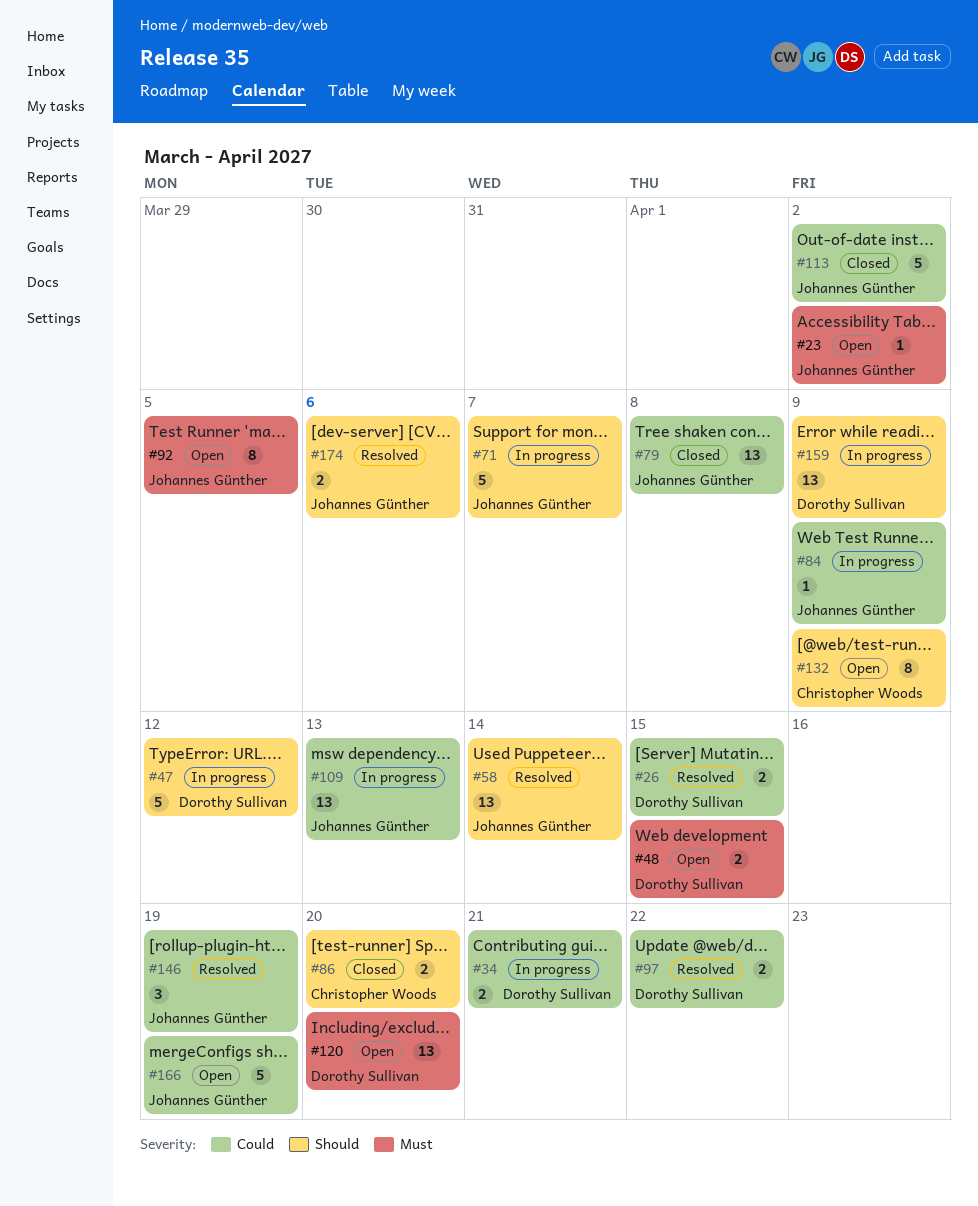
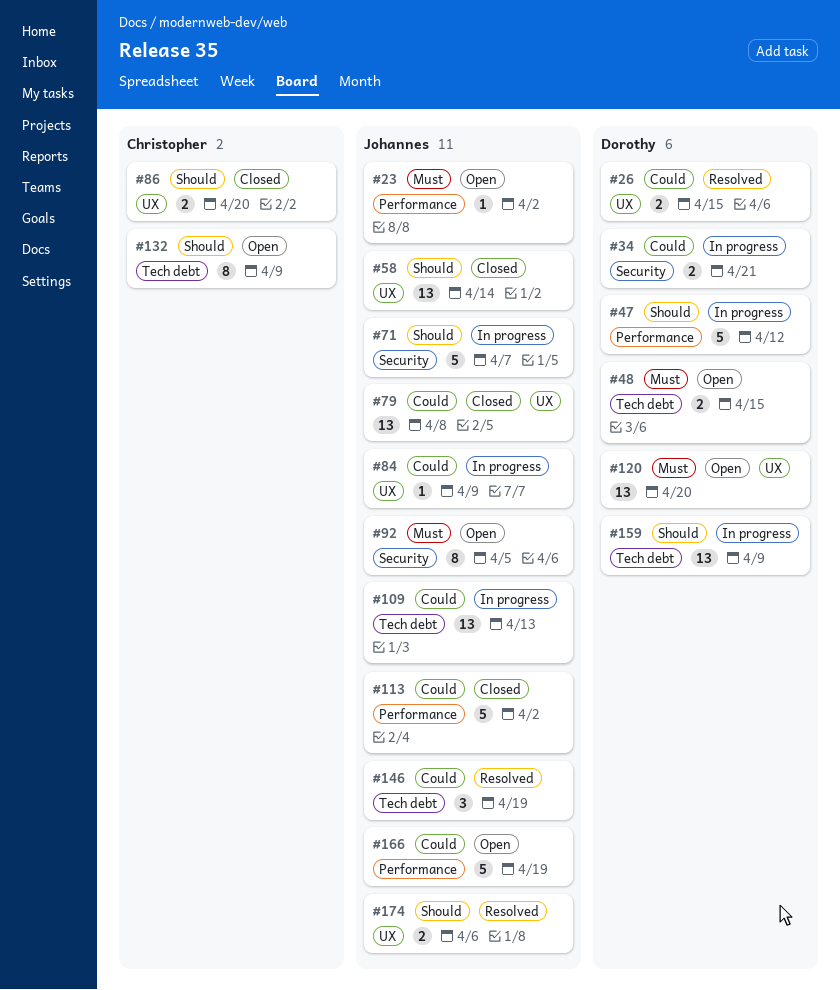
#58, status: Resolved -> Closed
#97: present -> none

